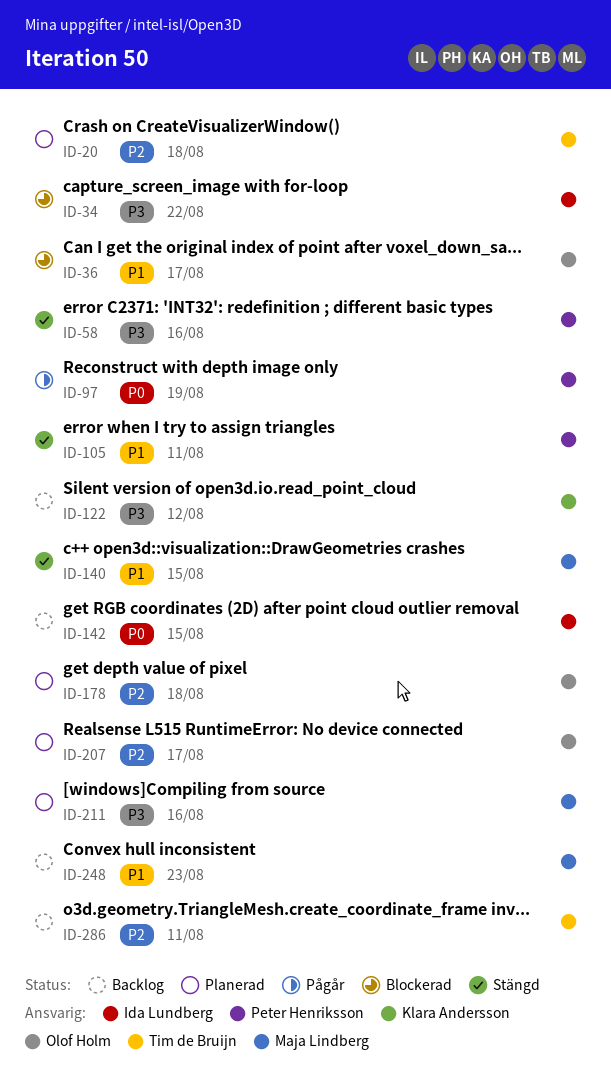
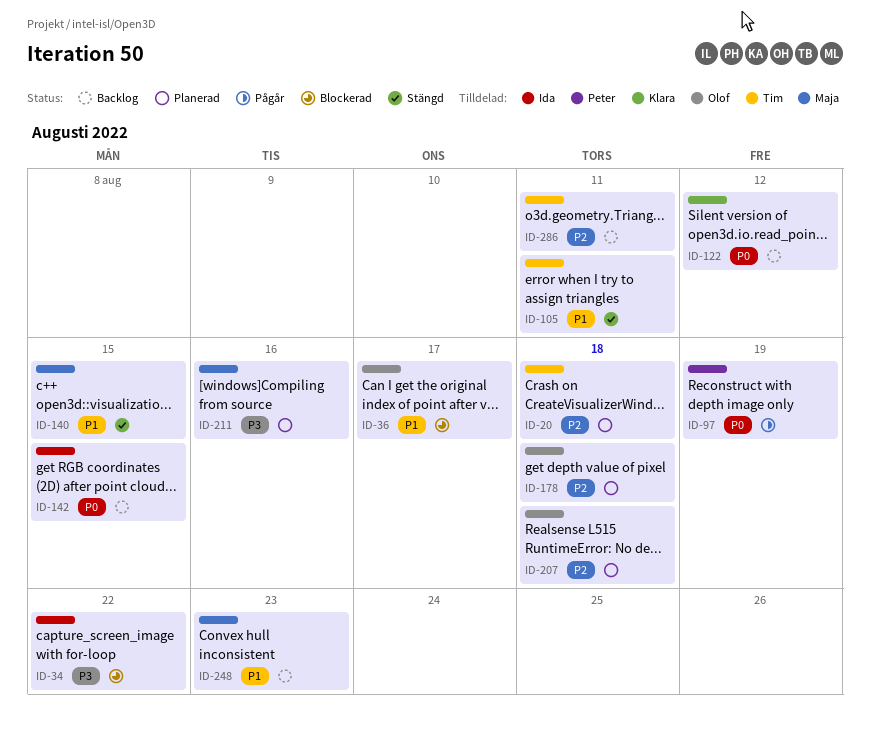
ID-58: present -> none
ID-105, owner: Peter Henriksson -> Tim de Bruijn
ID-122, priority: P3 -> P0
ID-207, due: Aug 17 -> Aug 18

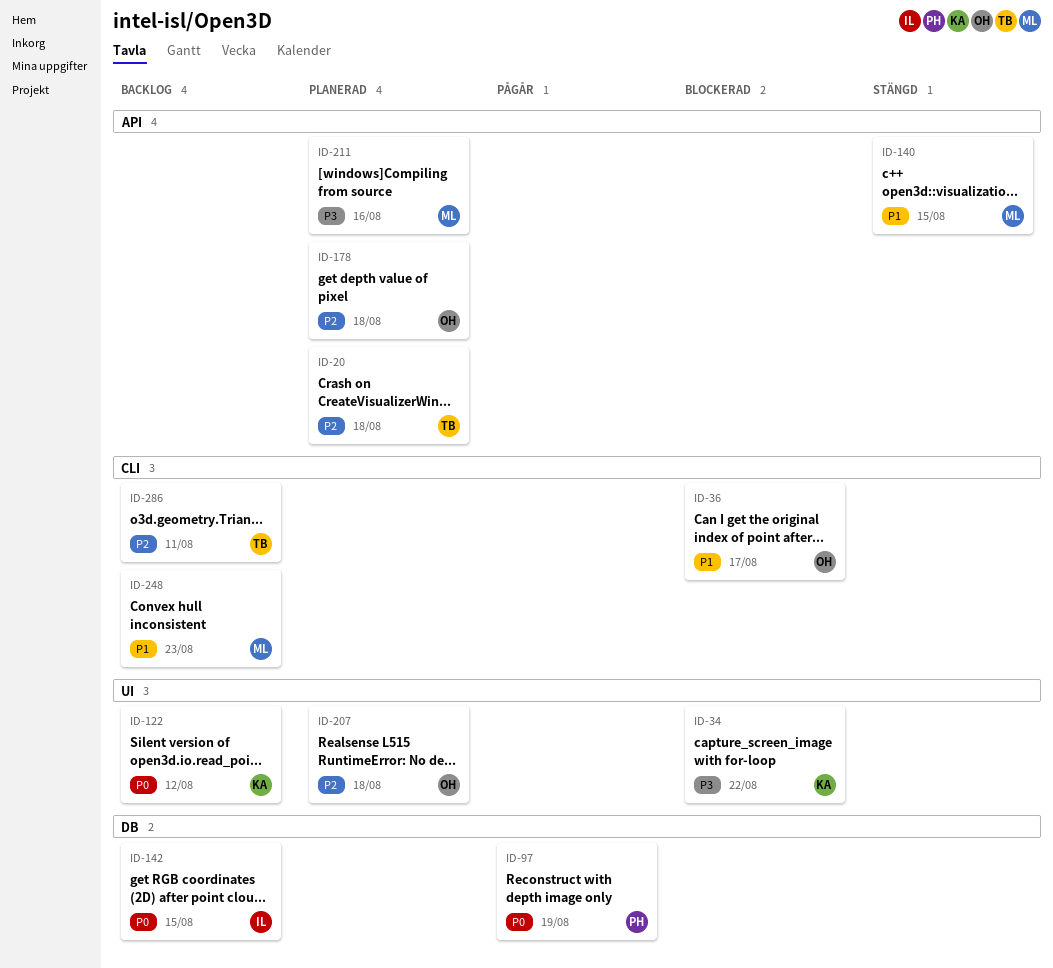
ID-34, owner: Ida -> Klara
ID-105: present -> none

